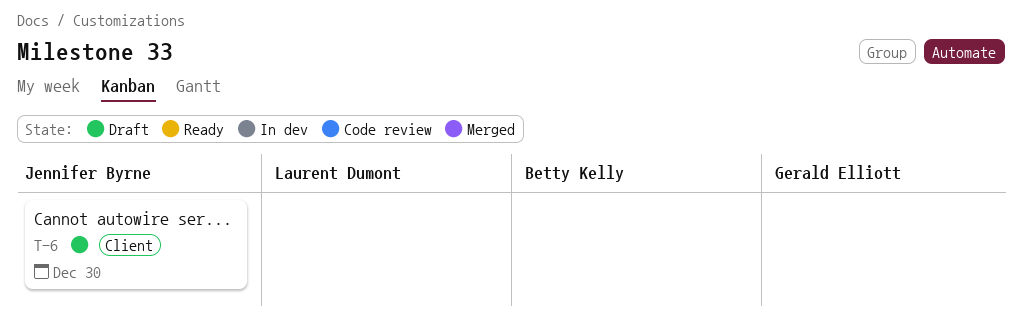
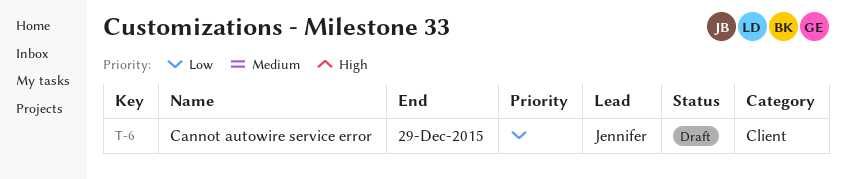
T-6, due: Dec 30 -> Dec 29

